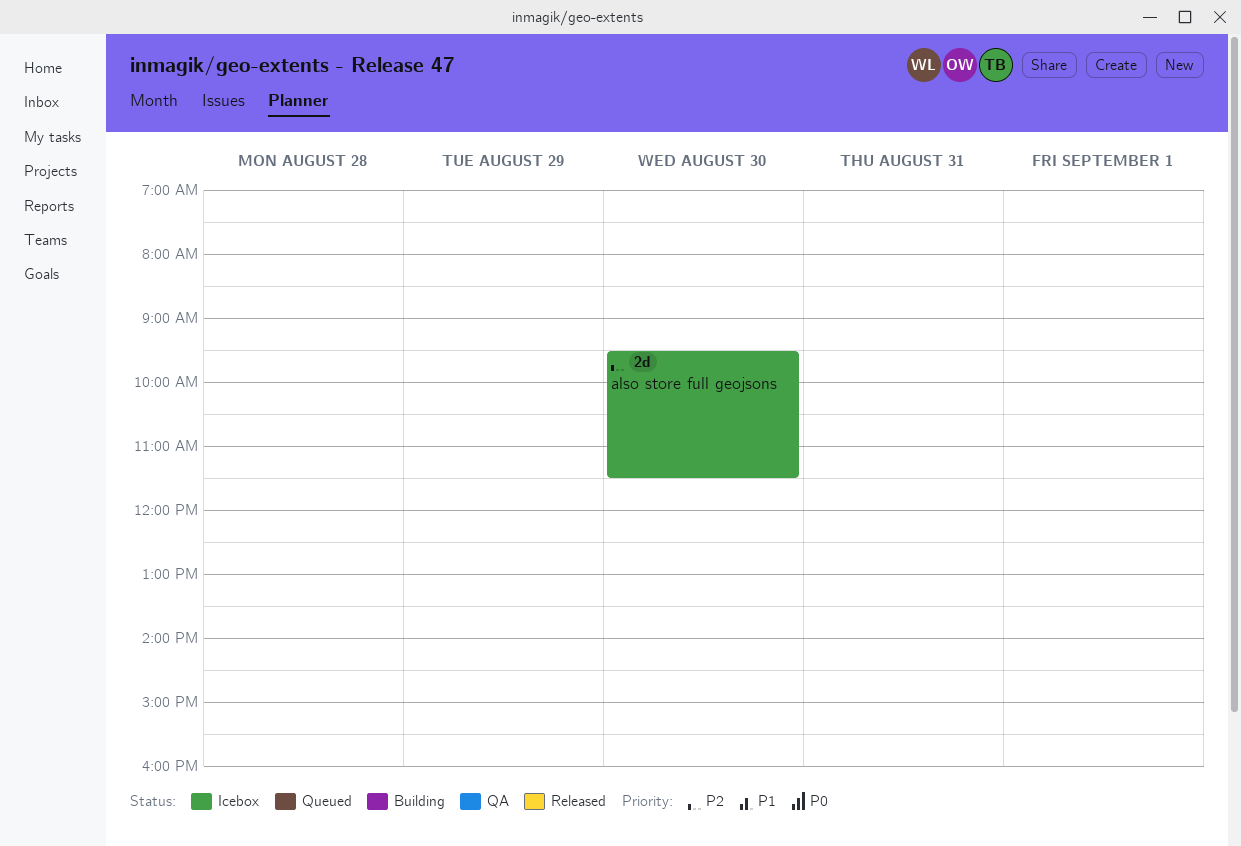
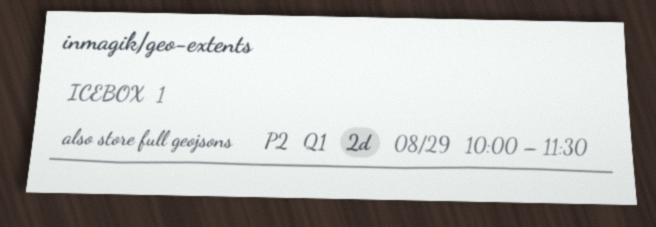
also store full geojsons, day: Aug 30 -> Aug 29
also store full geojsons, begins: 09:30 -> 10:00

